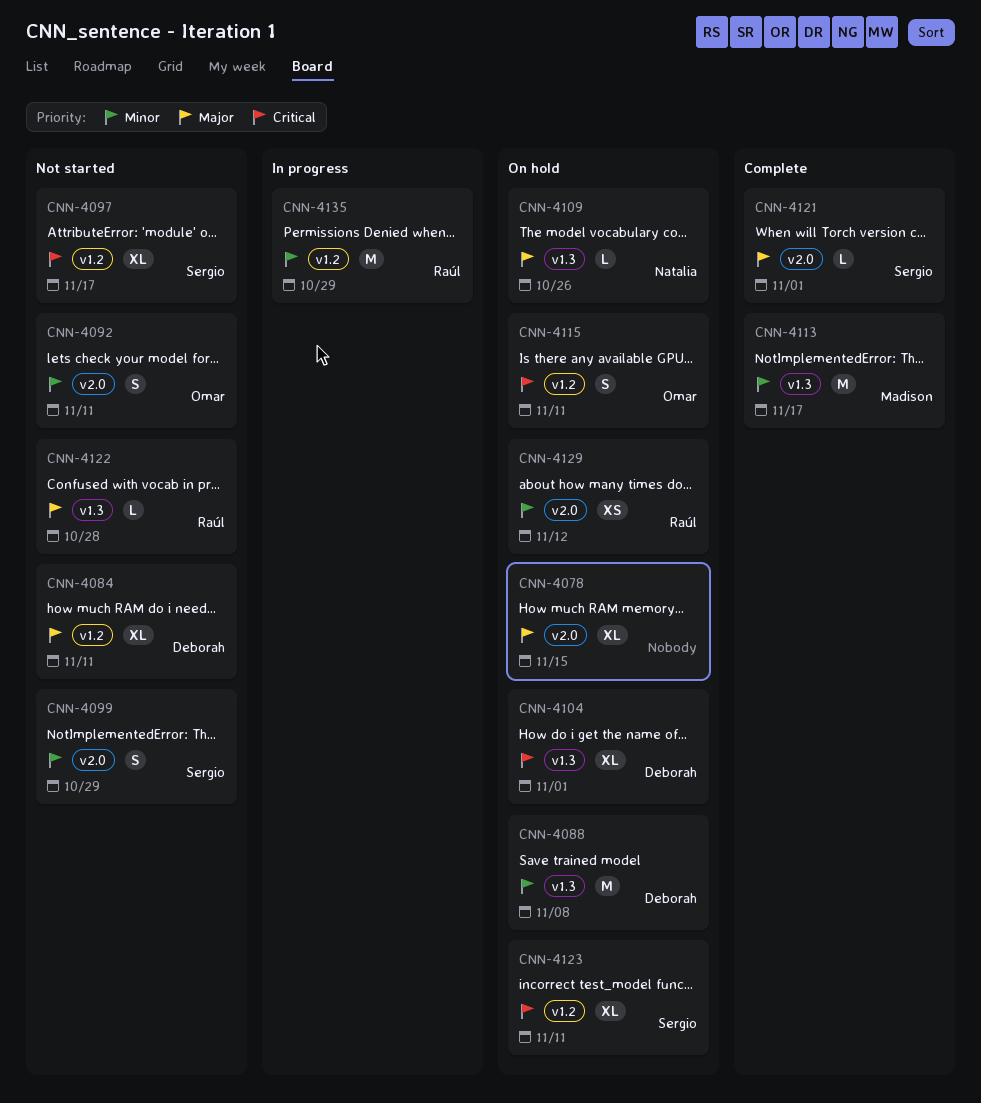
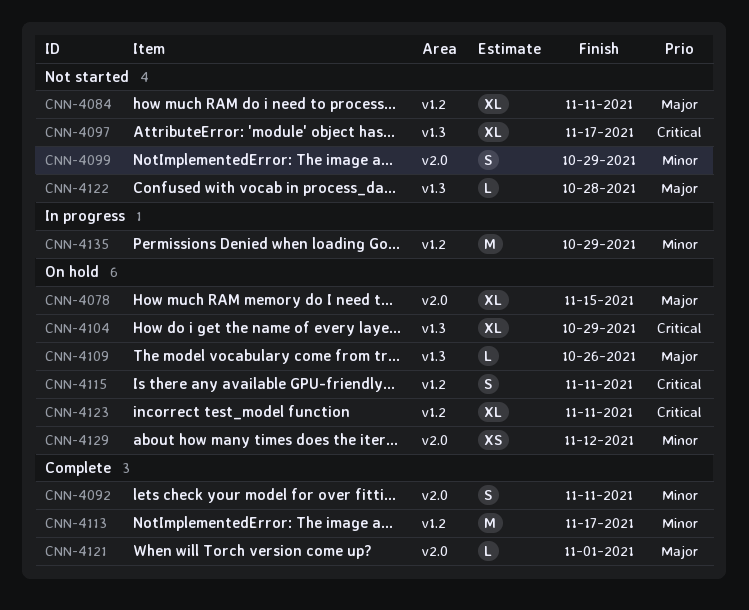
CNN-4088: present -> none
CNN-4092, status: Not started -> Complete
CNN-4097, label: v1.2 -> v1.3
CNN-4104, due: Nov 1 -> Oct 29
CNN-4113, label: v1.3 -> v1.2

